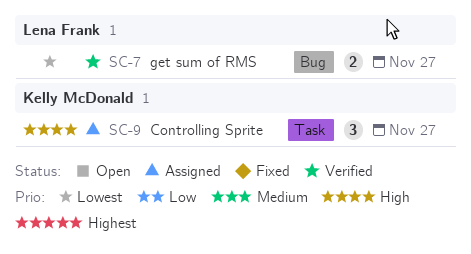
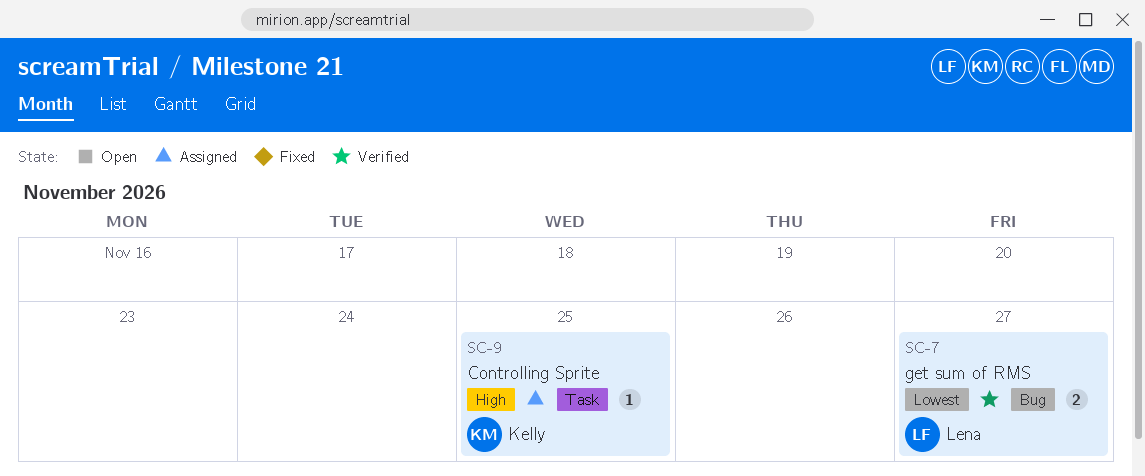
SC-9, estimate: 3 -> 1
SC-9, due: Nov 27 -> Nov 25

